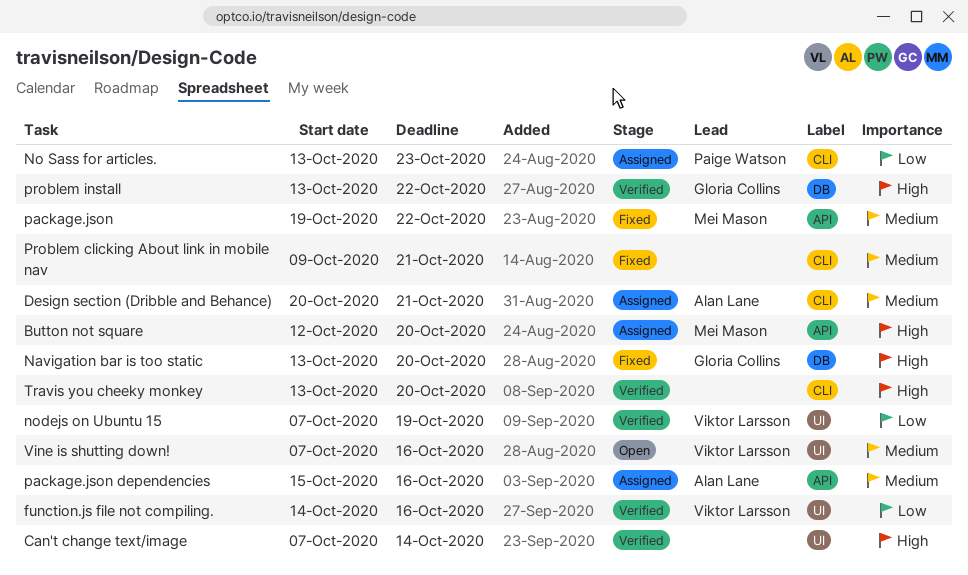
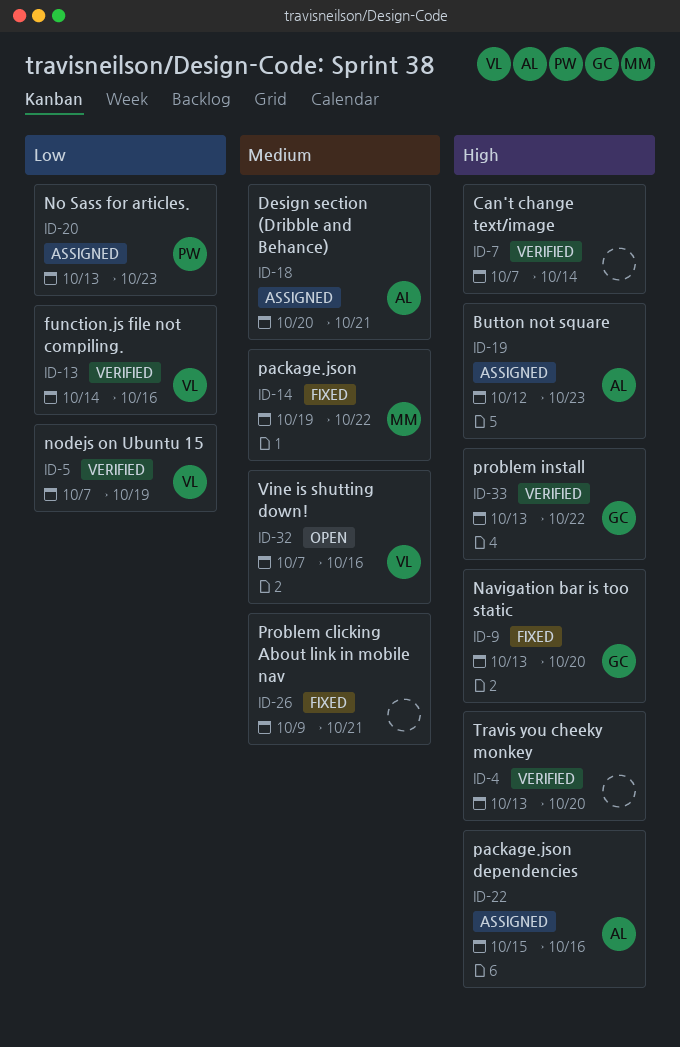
Button not square, owner: Mei Mason -> Alan Lane
Button not square, due: Oct 20 -> Oct 23
package.json dependencies, priority: Medium -> High

